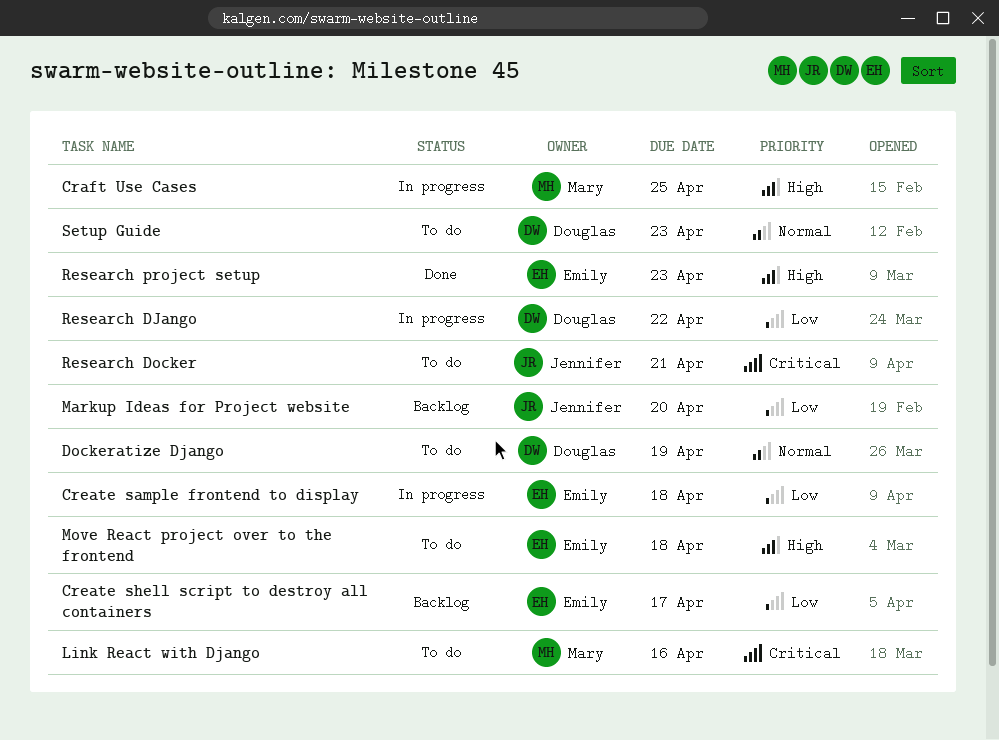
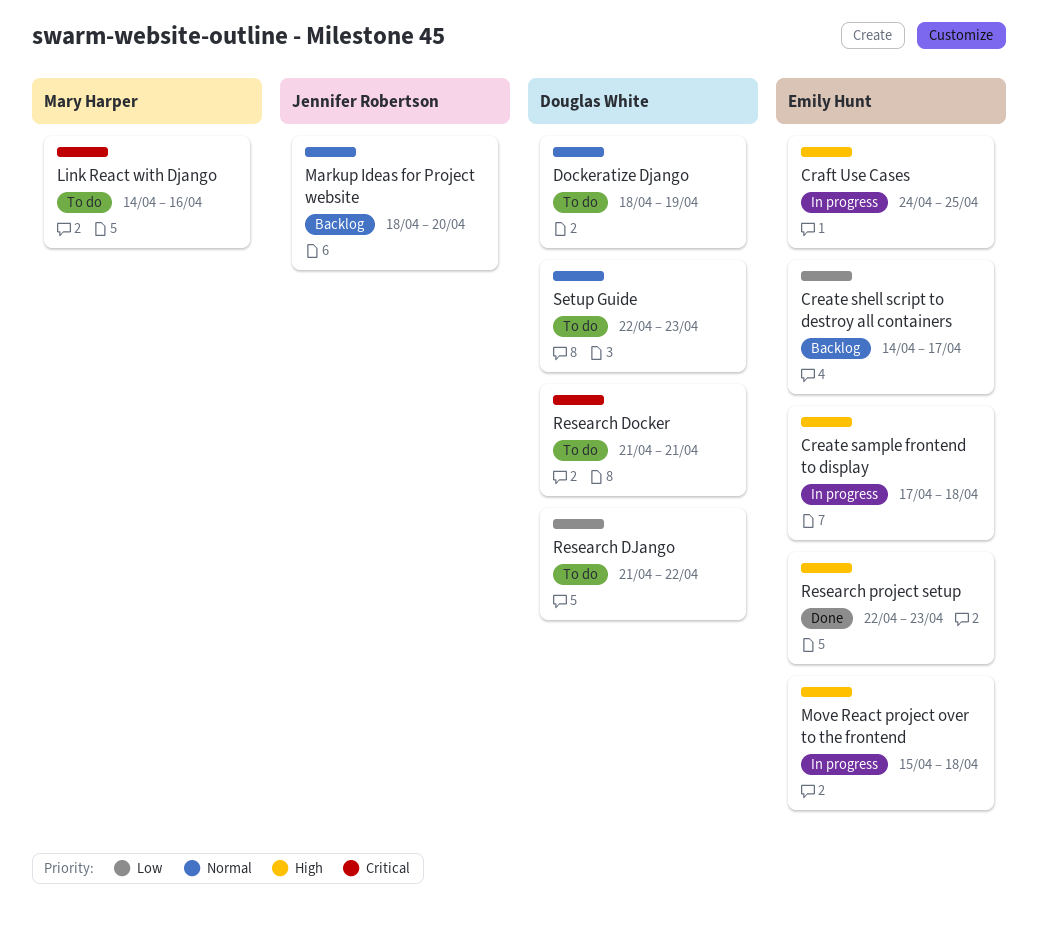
Craft Use Cases, owner: Mary Harper -> Emily Hunt
Create sample frontend to display, priority: Low -> High
Markup Ideas for Project website, priority: Low -> Normal
Move React project over to the frontend, status: To do -> In progress
Research DJango, status: In progress -> To do
Research Docker, owner: Jennifer Robertson -> Douglas White

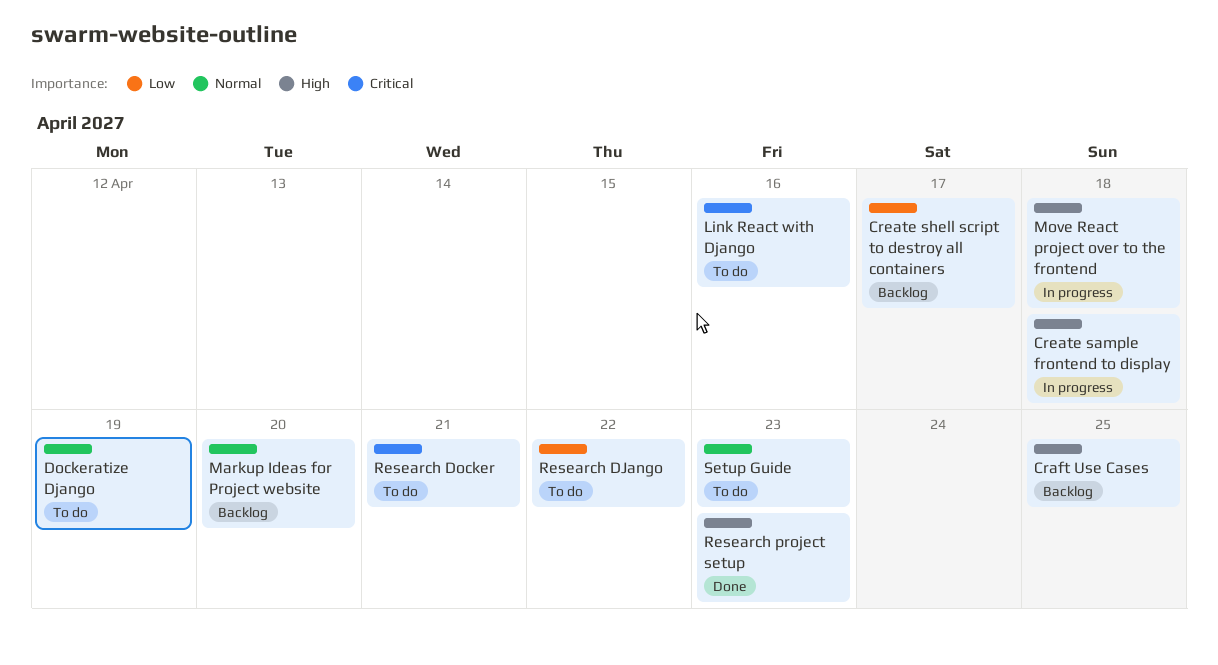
Craft Use Cases, status: In progress -> Backlog

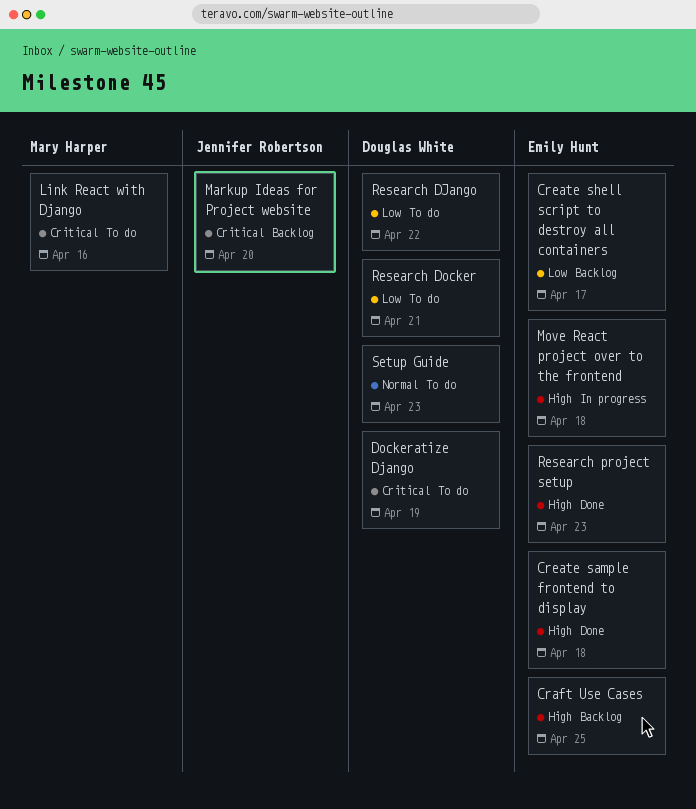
Create sample frontend to display, status: In progress -> Done
Dockeratize Django, priority: Normal -> Critical
Markup Ideas for Project website, priority: Normal -> Critical
Research Docker, priority: Critical -> Low

